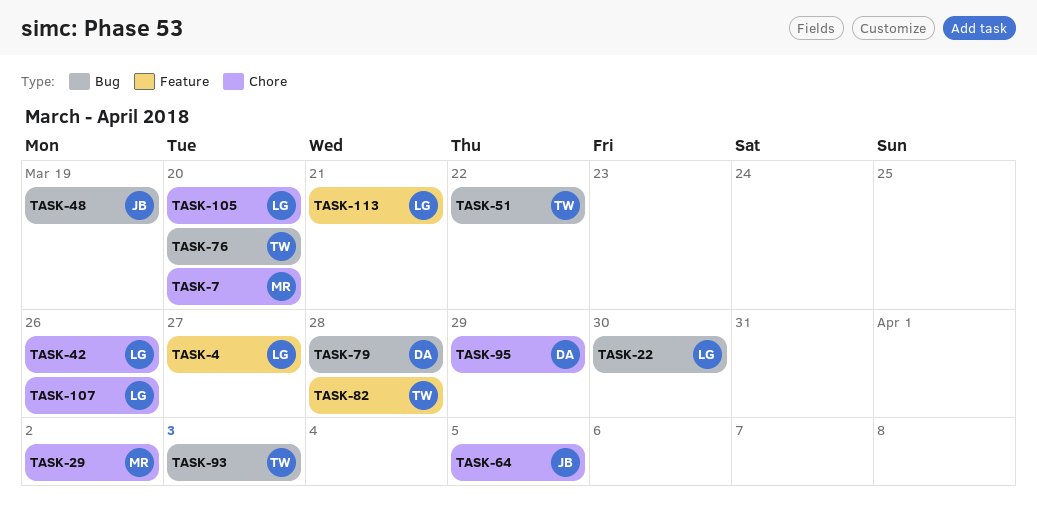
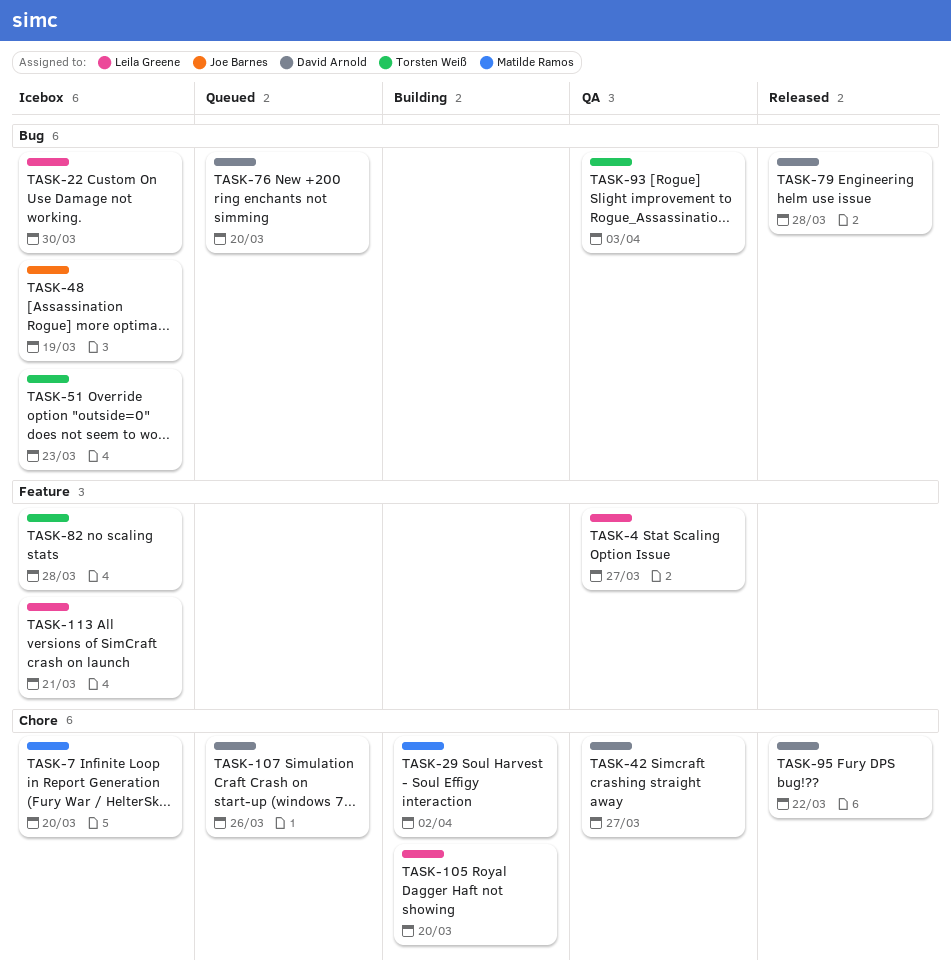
TASK-42, owner: Leila Greene -> David Arnold
TASK-42, due: Mar 26 -> Mar 27
TASK-51, due: Mar 22 -> Mar 23
TASK-64: present -> none
TASK-76, owner: Torsten Weiß -> David Arnold
TASK-95, due: Mar 29 -> Mar 22
TASK-107, owner: Leila Greene -> David Arnold

